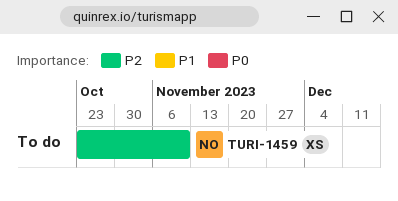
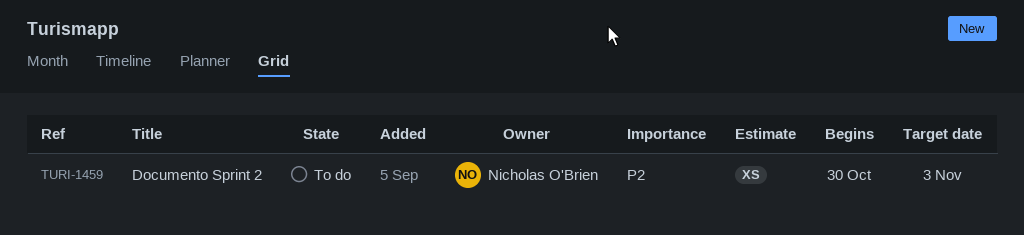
TURI-1459, start: Oct 23 -> Oct 30
TURI-1459, due: Nov 10 -> Nov 3

